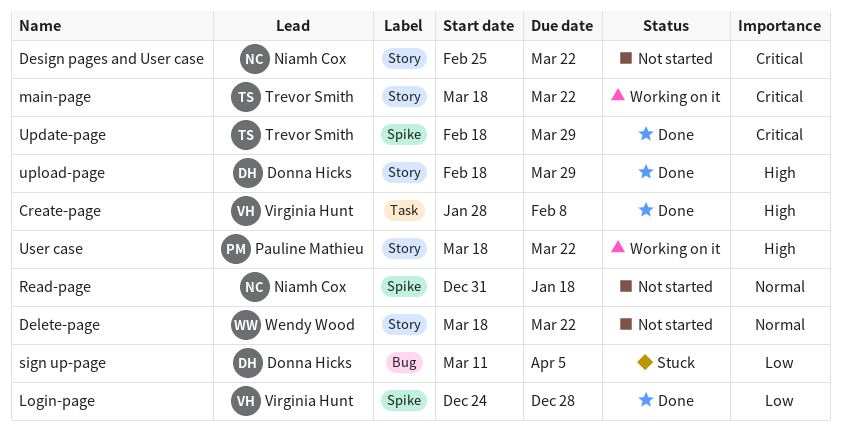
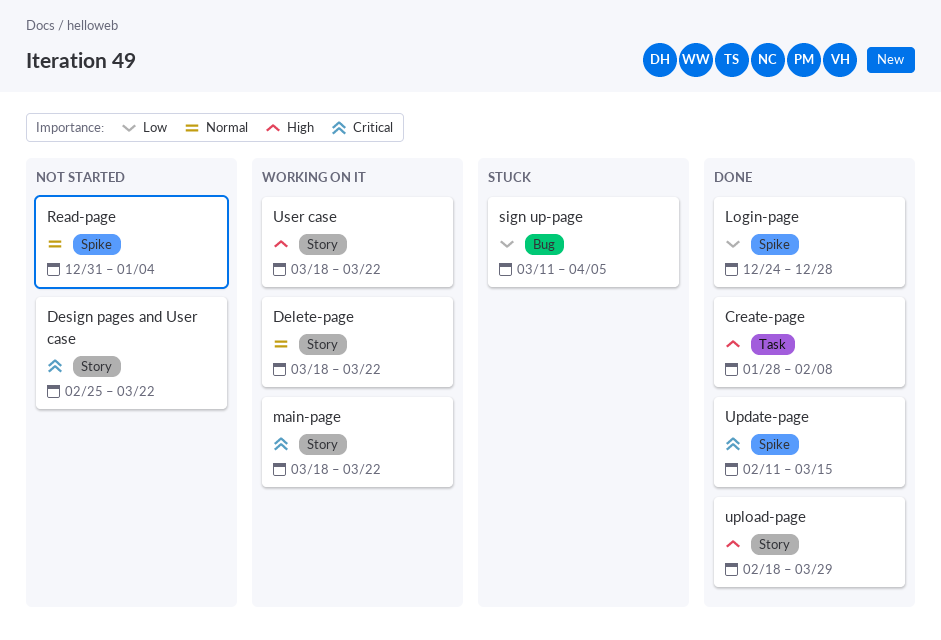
Delete-page, status: Not started -> Working on it
Read-page, due: Jan 18 -> Jan 4
Update-page, start: Feb 18 -> Feb 11
Update-page, due: Mar 29 -> Mar 15

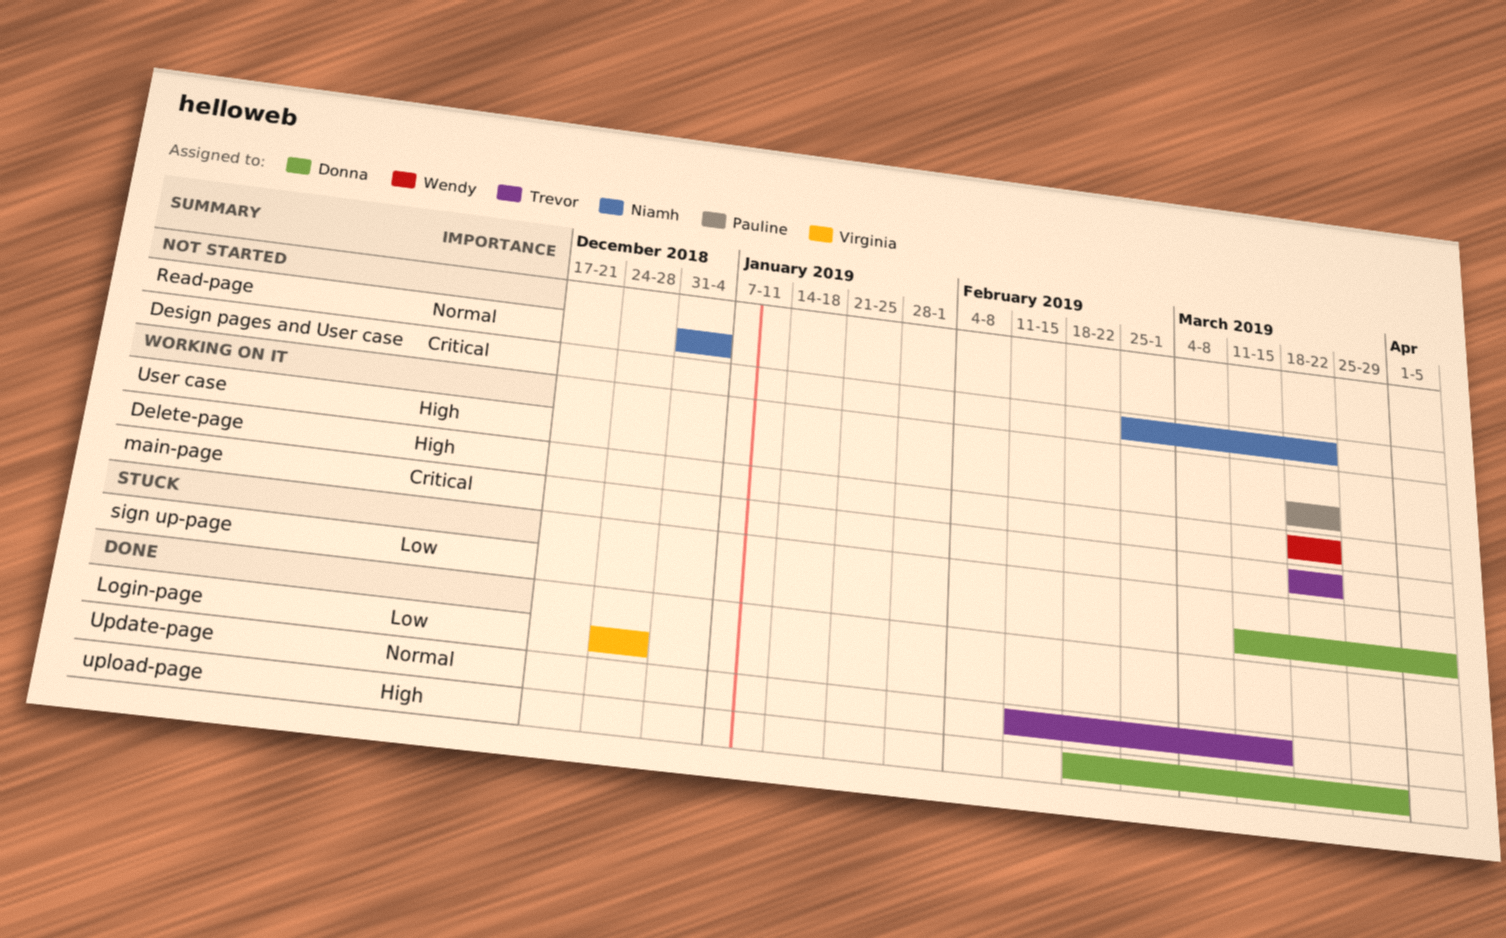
Create-page: present -> none
Delete-page, priority: Normal -> High
Update-page, priority: Critical -> Normal

